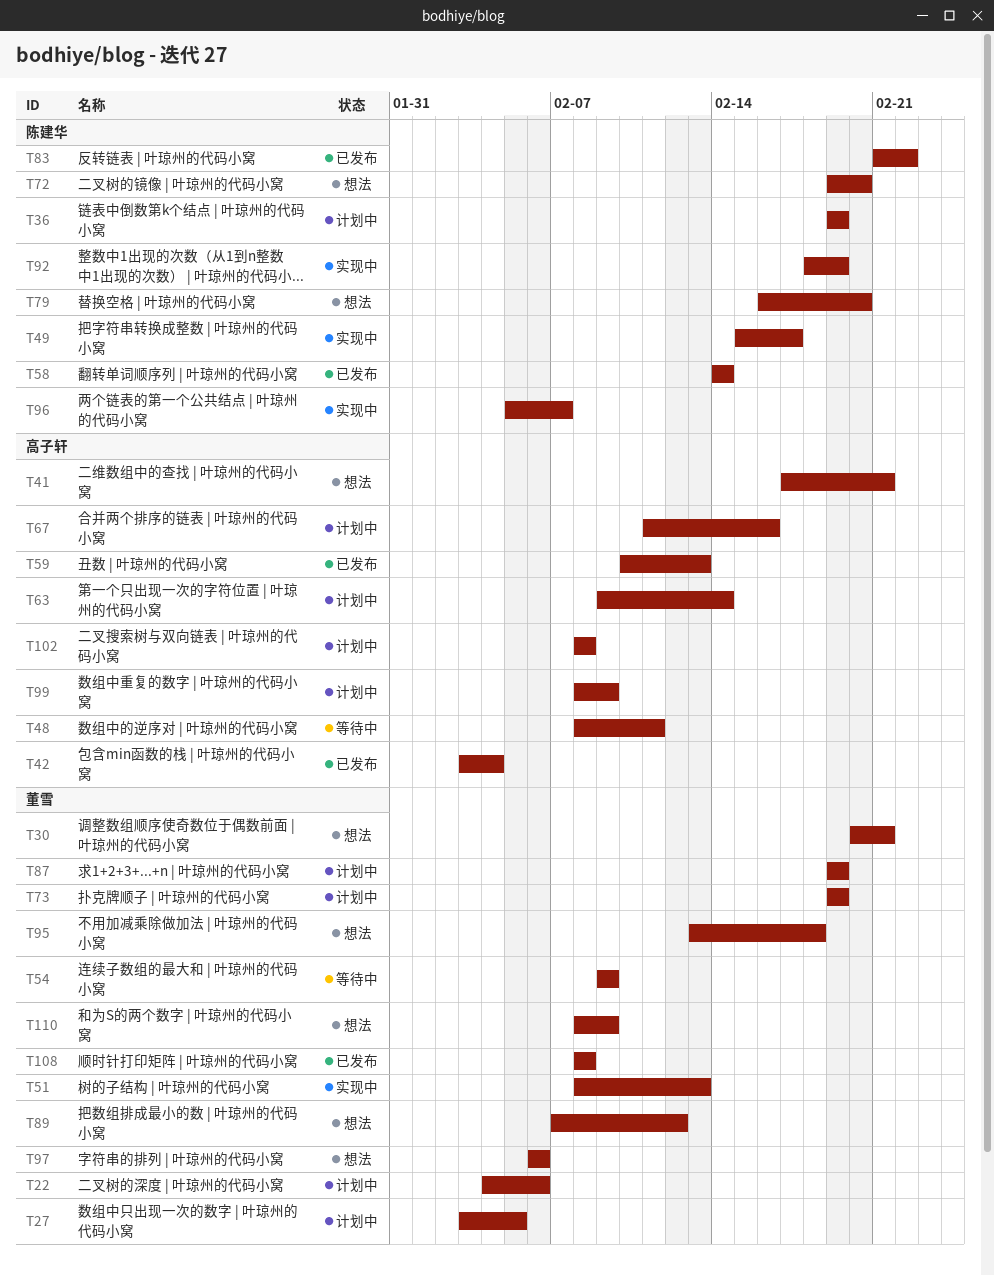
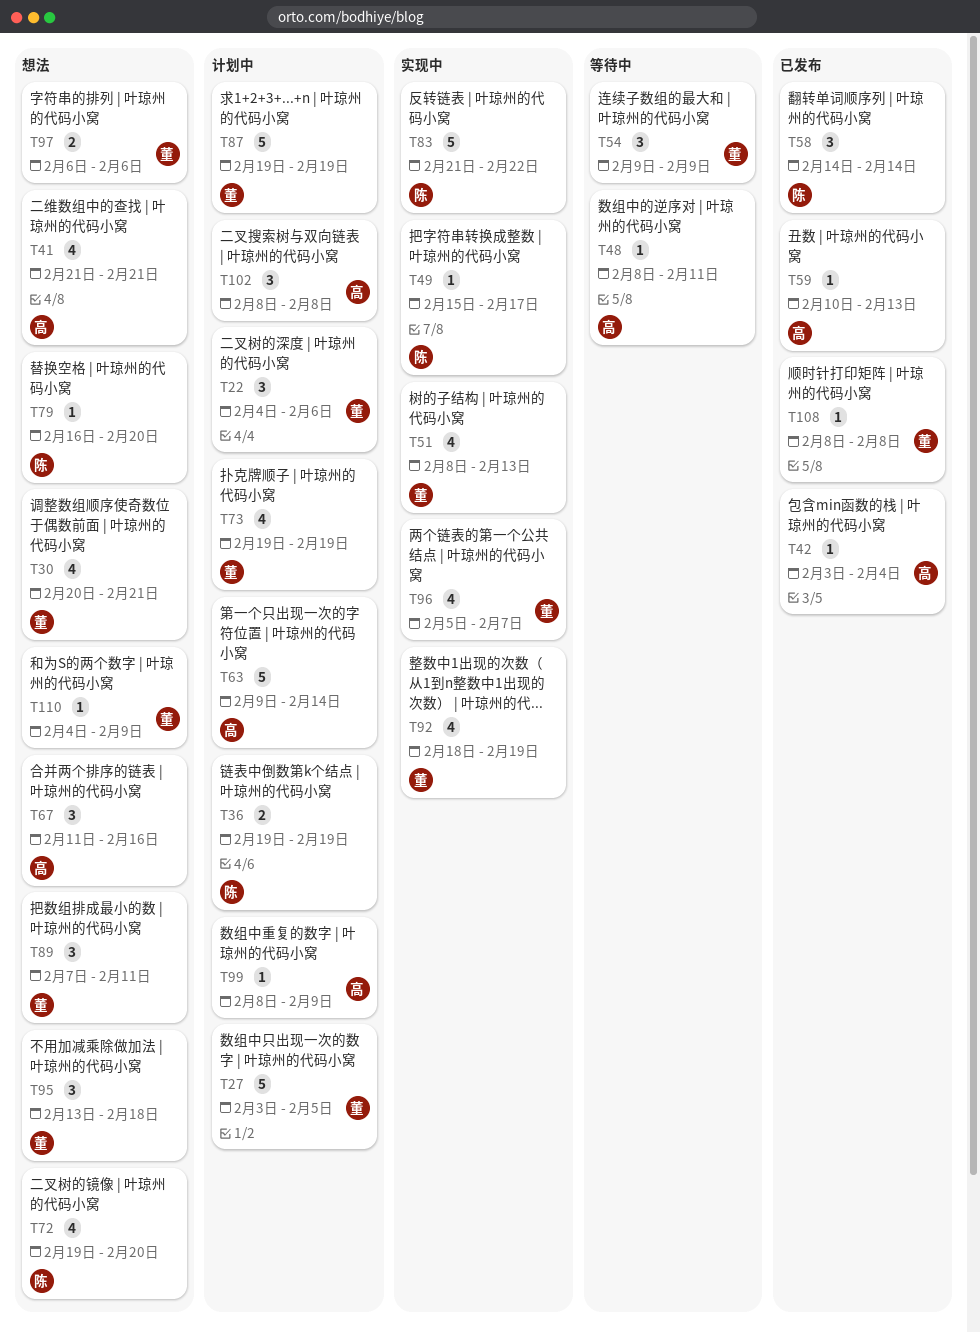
T41, start: Feb 17 -> Feb 21
T67, status: 计划中 -> 想法
T83, status: 已发布 -> 实现中
T89, due: Feb 12 -> Feb 11
T92, owner: 陈建华 -> 董雪
T96, owner: 陈建华 -> 董雪
T110, start: Feb 8 -> Feb 4

